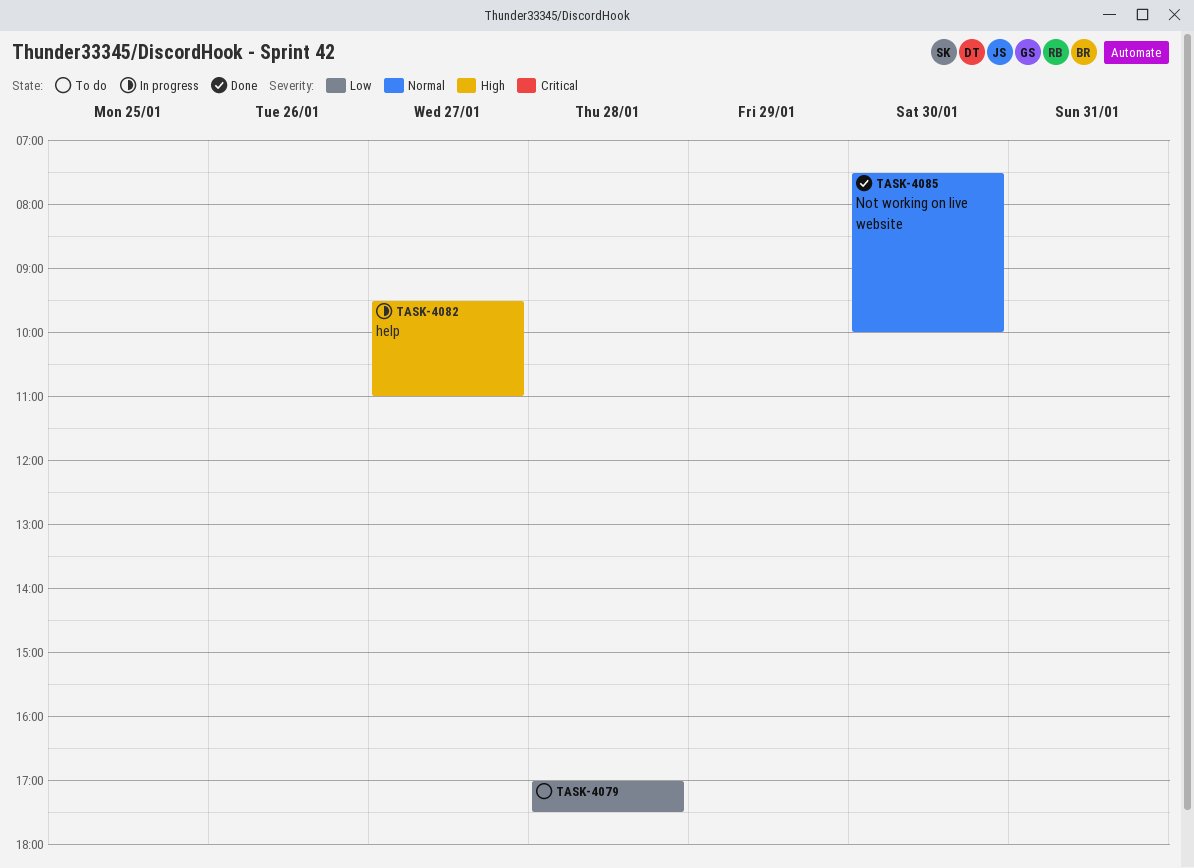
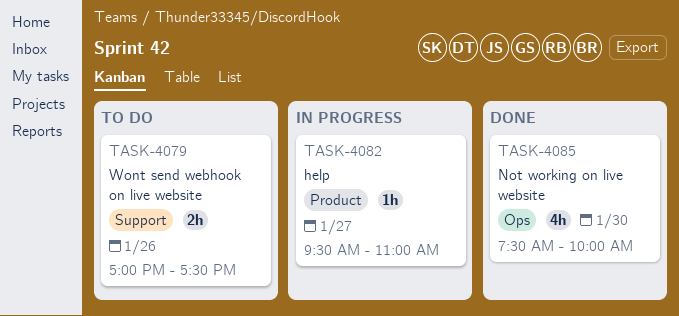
TASK-4079, day: Jan 28 -> Jan 26

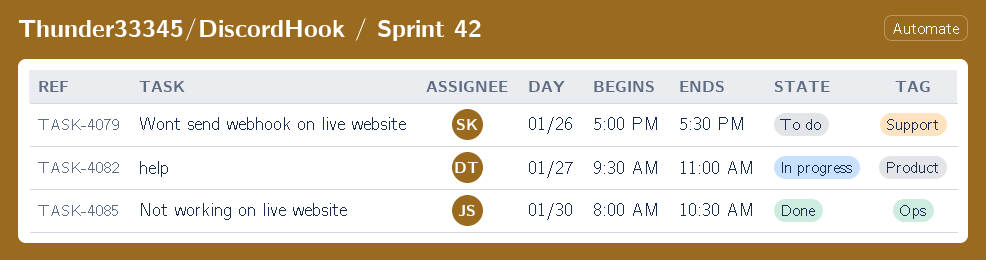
TASK-4085, begins: 07:30 -> 08:00
TASK-4085, ends: 10:00 -> 10:30

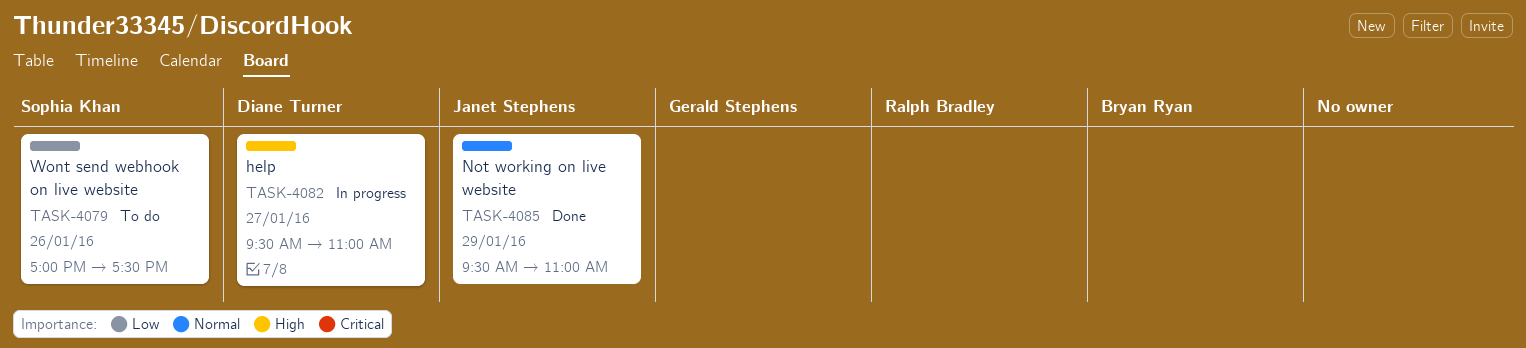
TASK-4085, day: Jan 30 -> Jan 29
TASK-4085, begins: 08:00 -> 09:30
TASK-4085, ends: 10:30 -> 11:00

